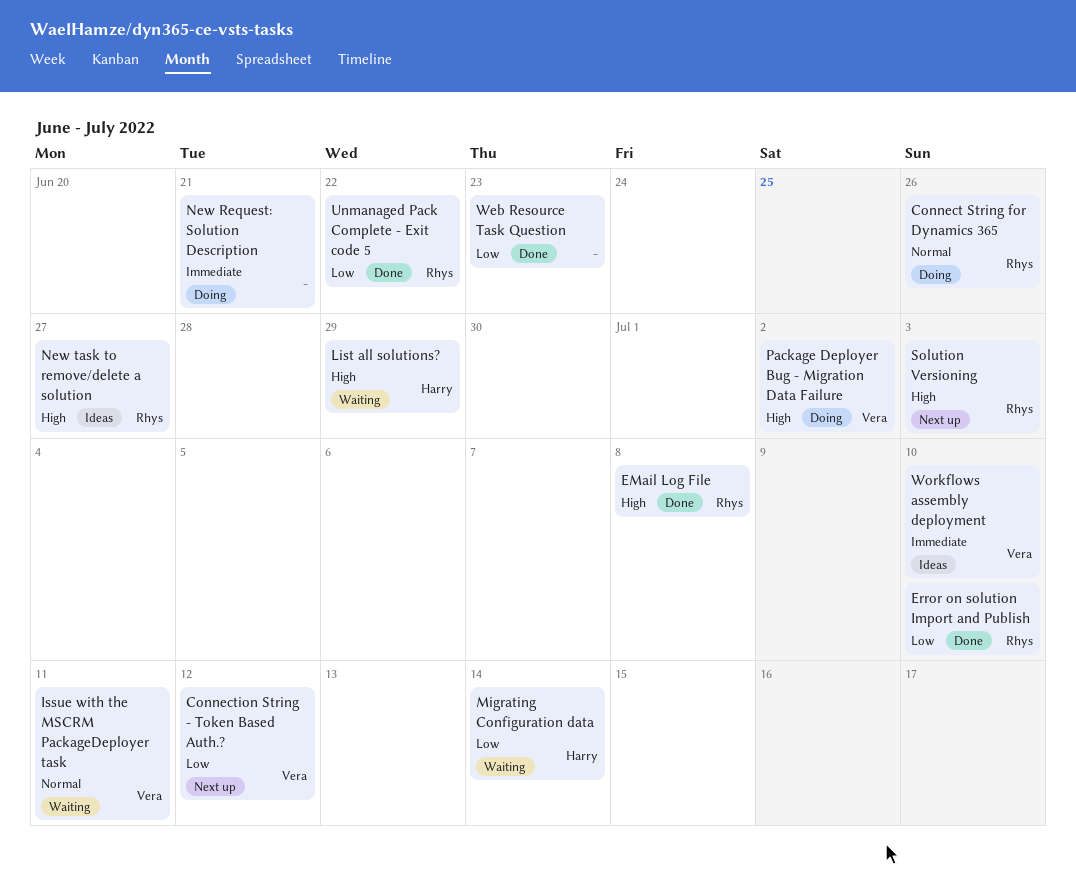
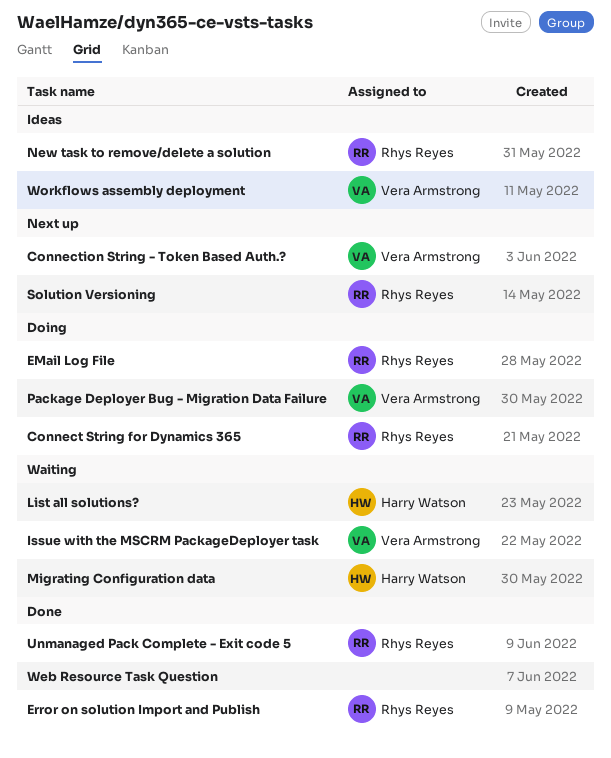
EMail Log File, status: Done -> Doing
New Request: Solution Description: present -> none

